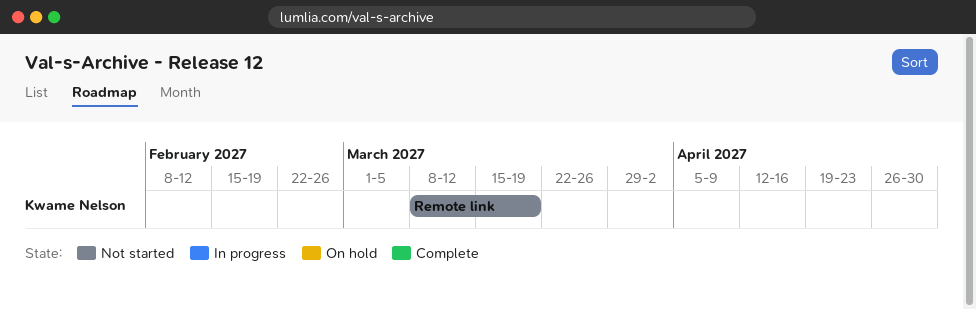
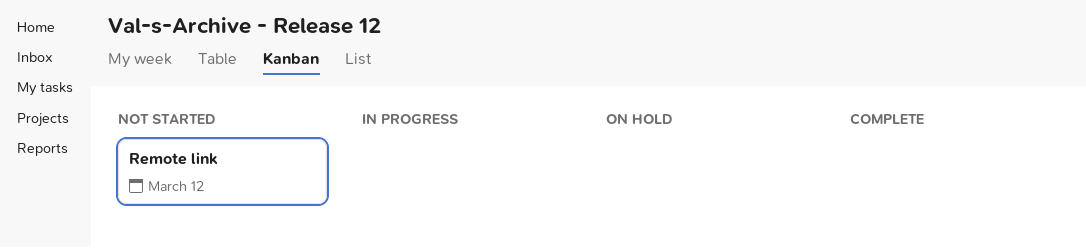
Remote link, due: Mar 19 -> Mar 12

